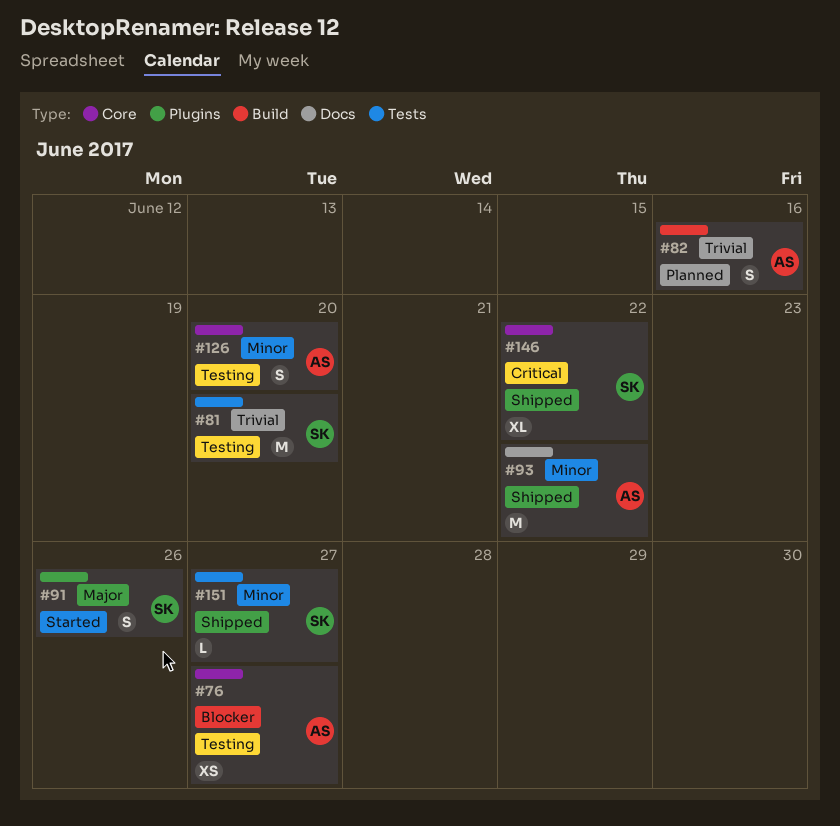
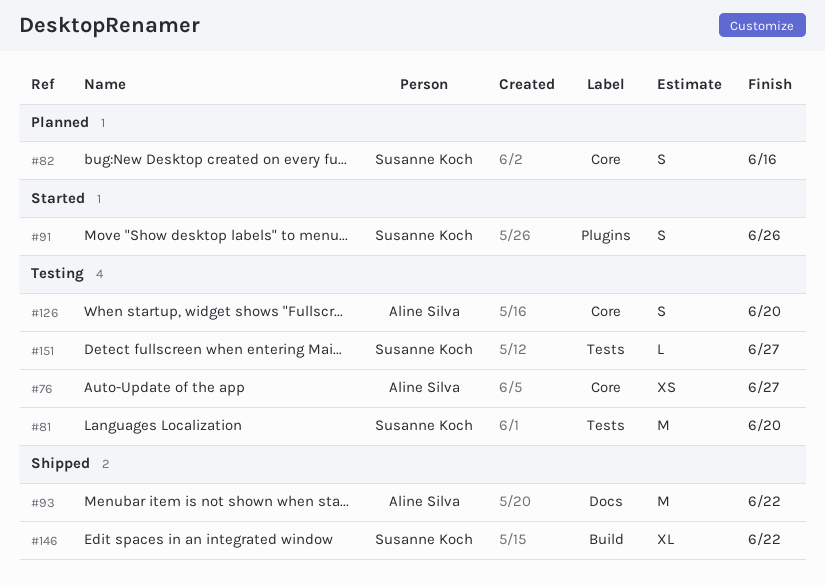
#82, owner: Aline Silva -> Susanne Koch
#82, label: Build -> Core
#146, label: Core -> Build
#151, status: Shipped -> Testing

